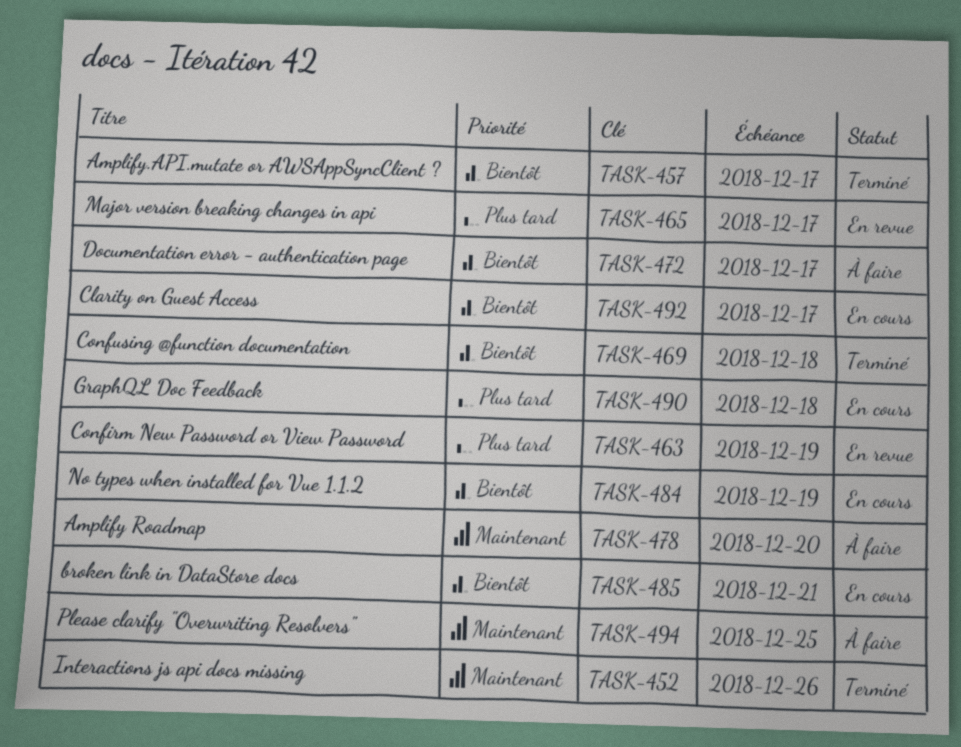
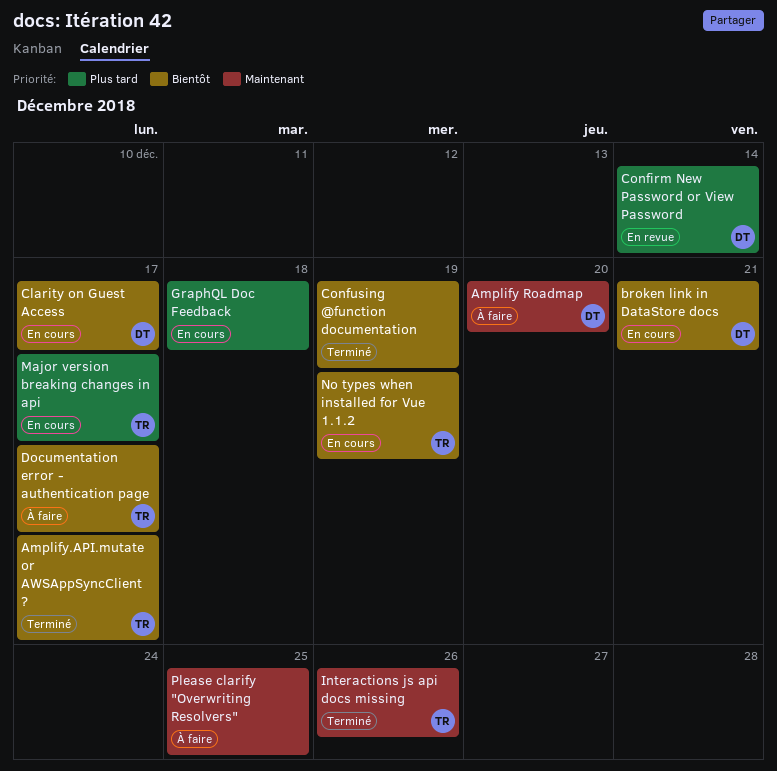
Confirm New Password or View Password, due: Dec 19 -> Dec 14
Confusing @function documentation, due: Dec 18 -> Dec 19
Major version breaking changes in api, status: En revue -> En cours

